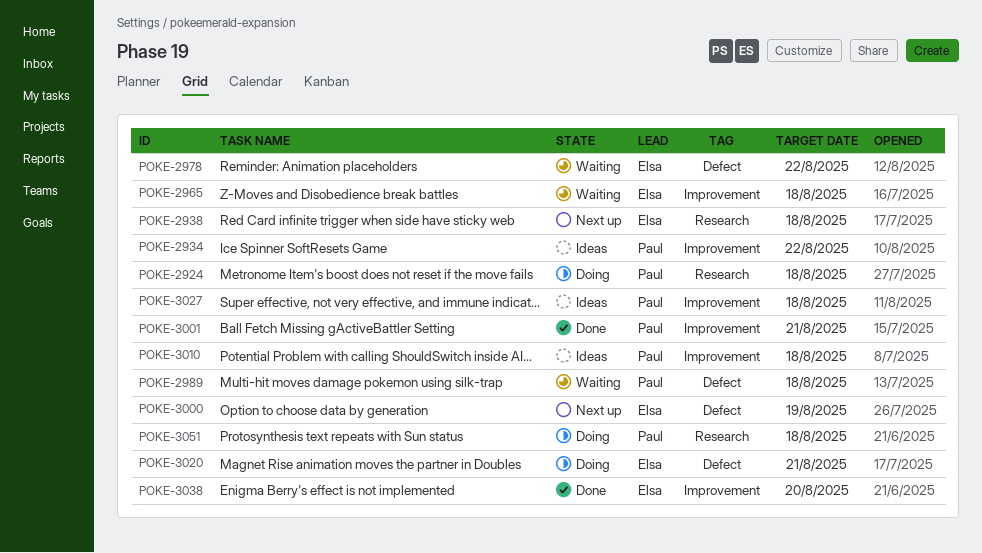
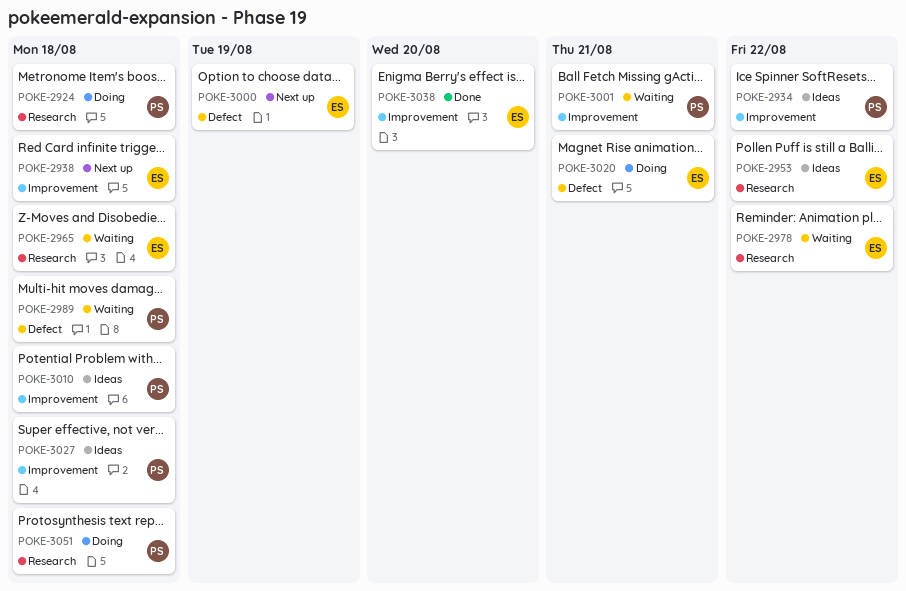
POKE-2938, label: Research -> Improvement
POKE-2953: none -> present
POKE-2965, label: Improvement -> Research
POKE-2978, label: Defect -> Research
POKE-3001, status: Done -> Waiting

